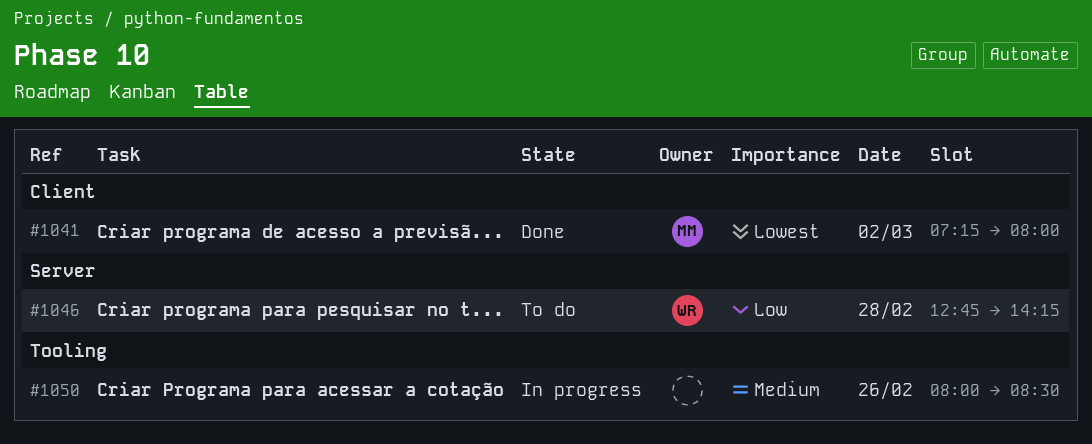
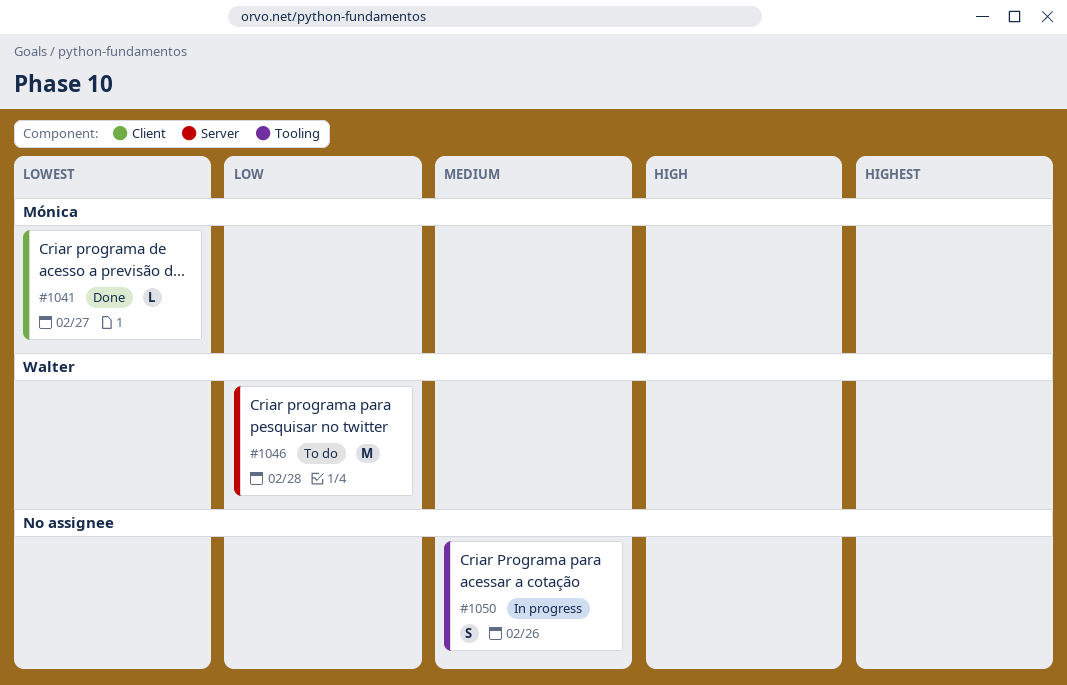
#1041, day: Mar 2 -> Feb 27

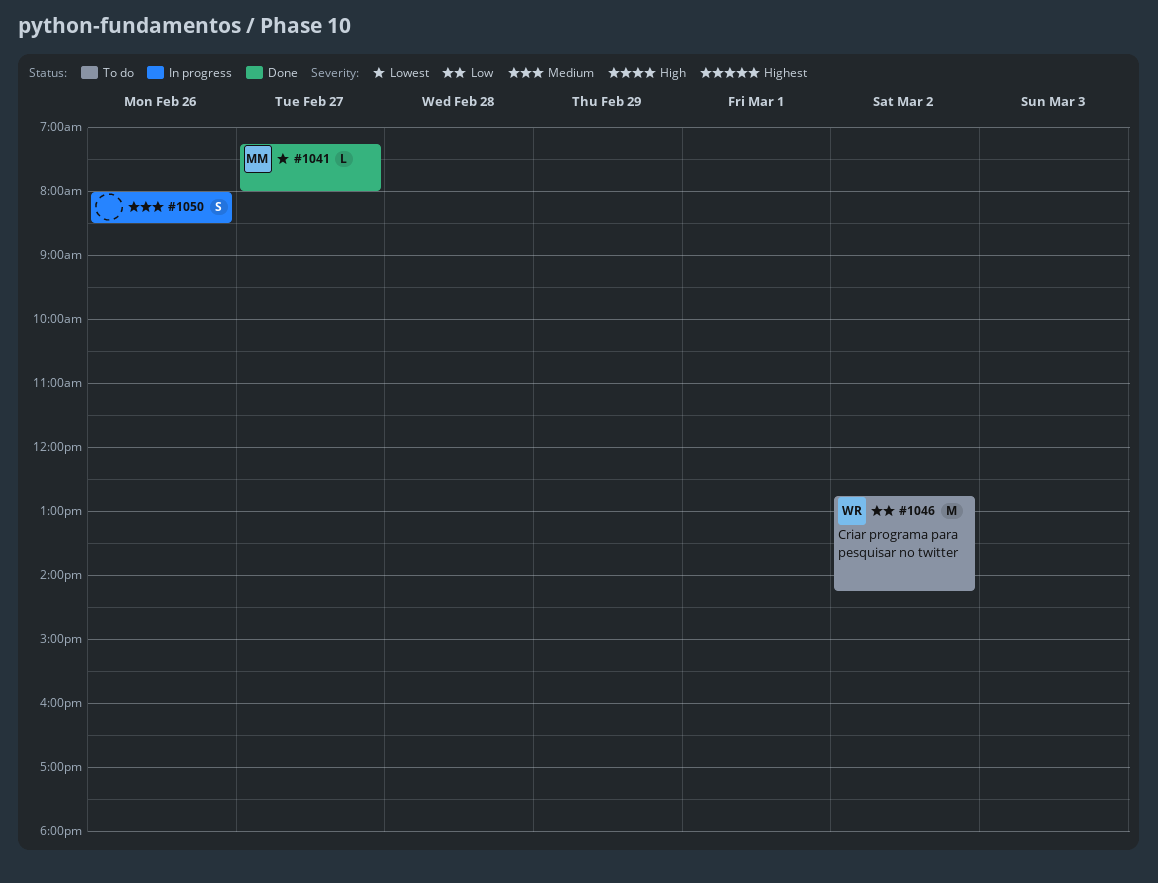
#1046, day: Feb 28 -> Mar 2

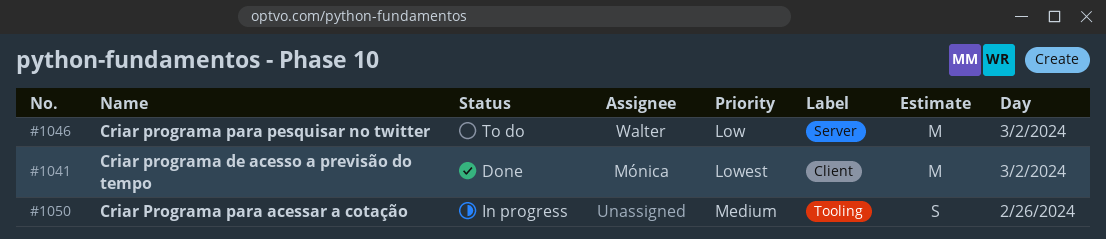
#1041, estimate: L -> M
#1041, day: Feb 27 -> Mar 2

